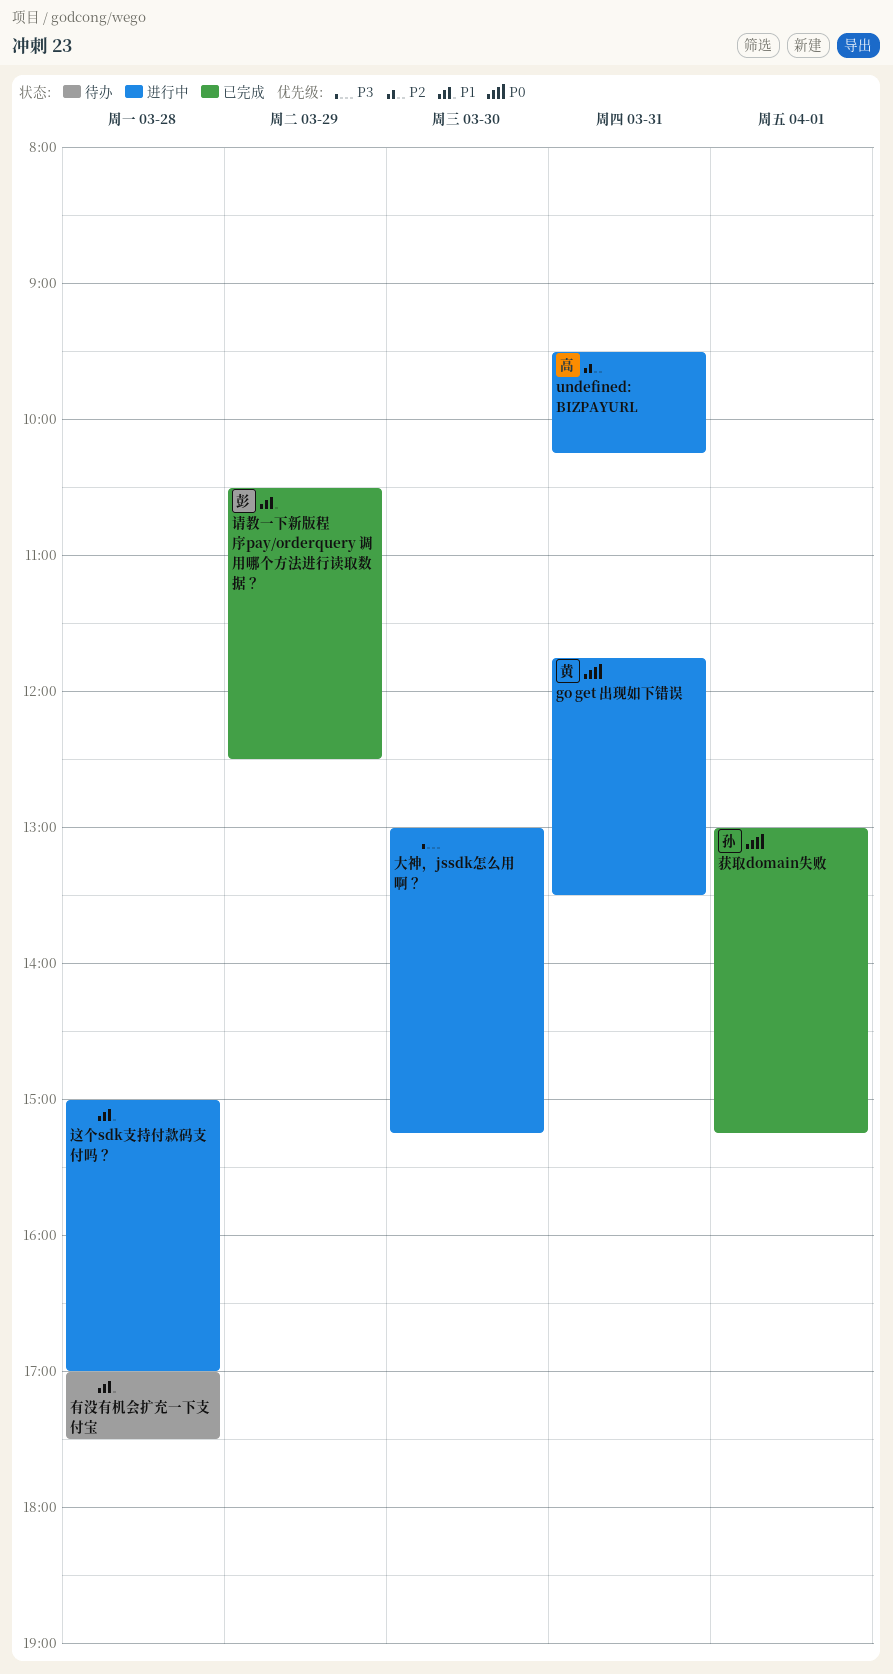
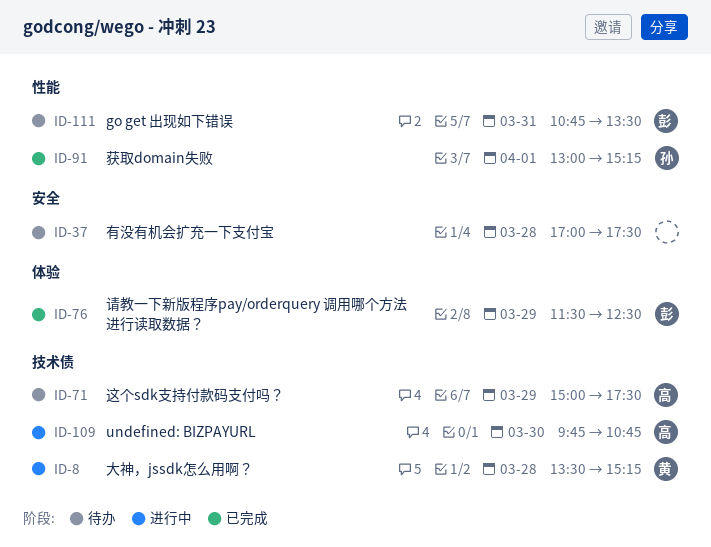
go get 出现如下错误, status: 进行中 -> 待办
go get 出现如下错误, owner: 黄 -> 彭
go get 出现如下错误, begins: 11:45 -> 10:45
undefined: BIZPAYURL, day: Mar 31 -> Mar 30
undefined: BIZPAYURL, begins: 09:30 -> 09:45
undefined: BIZPAYURL, ends: 10:15 -> 10:45
大神，jssdk怎么用啊？, owner: none -> 黄
大神，jssdk怎么用啊？, day: Mar 30 -> Mar 28
大神，jssdk怎么用啊？, begins: 13:00 -> 13:30
请教一下新版程序pay/orderquery 调用哪个方法进行读取数据？, begins: 10:30 -> 11:30
这个sdk支持付款码支付吗？, status: 进行中 -> 待办
这个sdk支持付款码支付吗？, owner: none -> 高
这个sdk支持付款码支付吗？, day: Mar 28 -> Mar 29
这个sdk支持付款码支付吗？, ends: 17:00 -> 17:30

